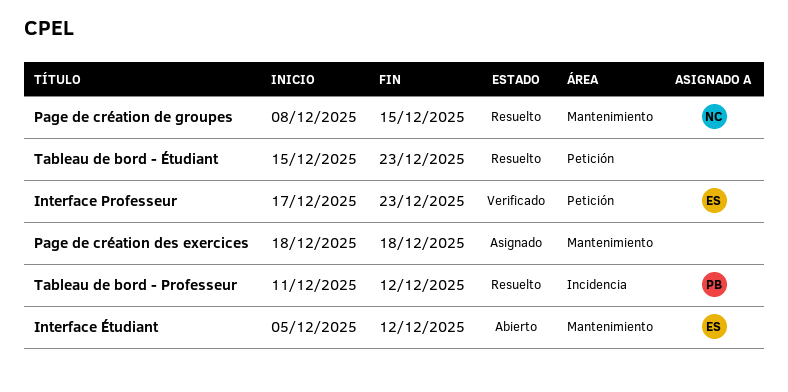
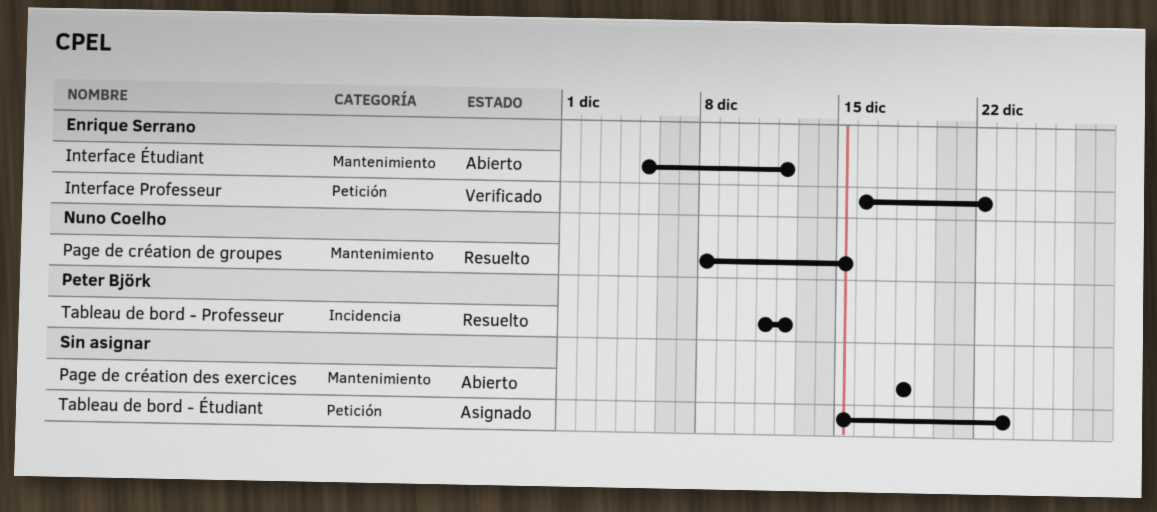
Interface Professeur, start: Dec 17 -> Dec 16
Interface Professeur, due: Dec 23 -> Dec 22
Page de création des exercices, status: Asignado -> Abierto
Tableau de bord - Étudiant, status: Resuelto -> Asignado

